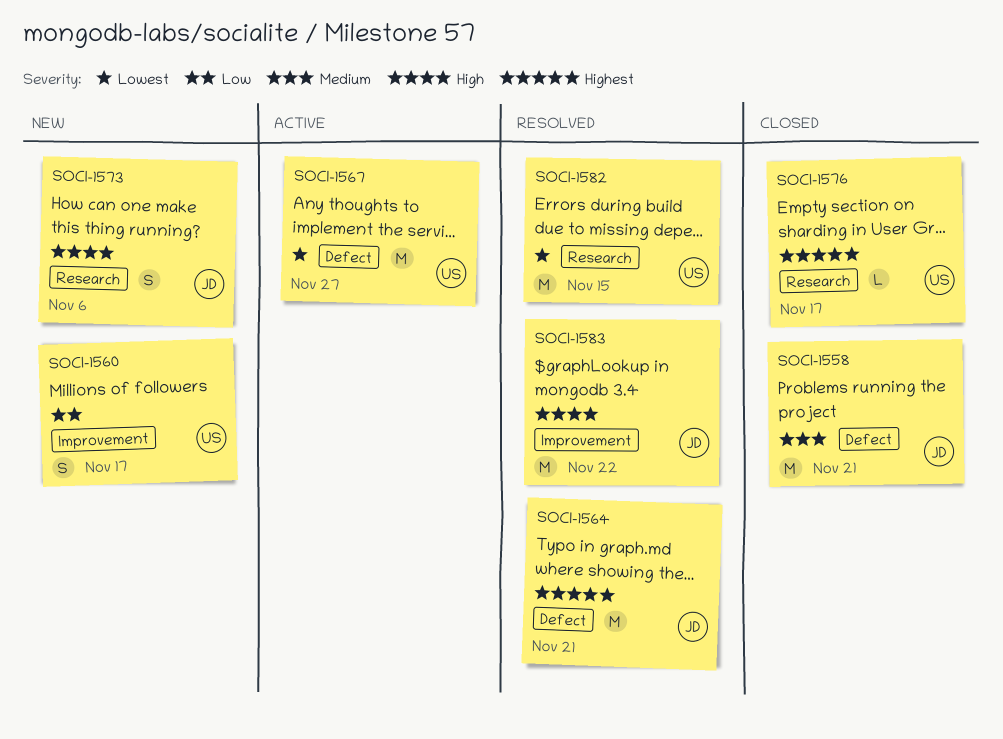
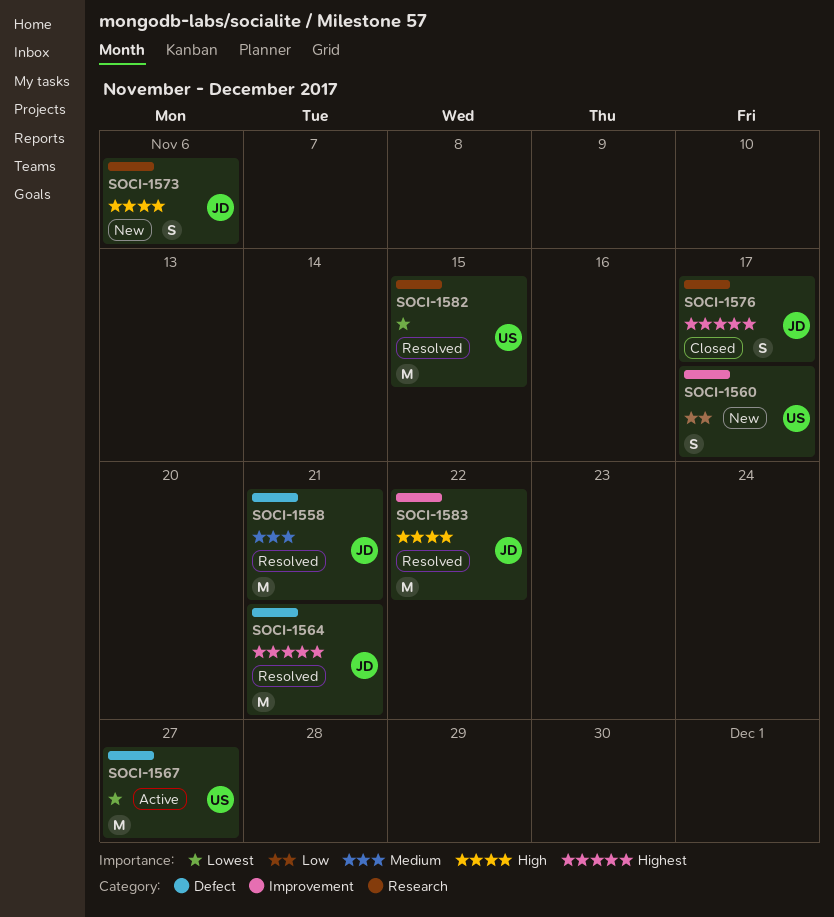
SOCI-1558, status: Closed -> Resolved
SOCI-1576, owner: US -> JD
SOCI-1576, estimate: L -> S

